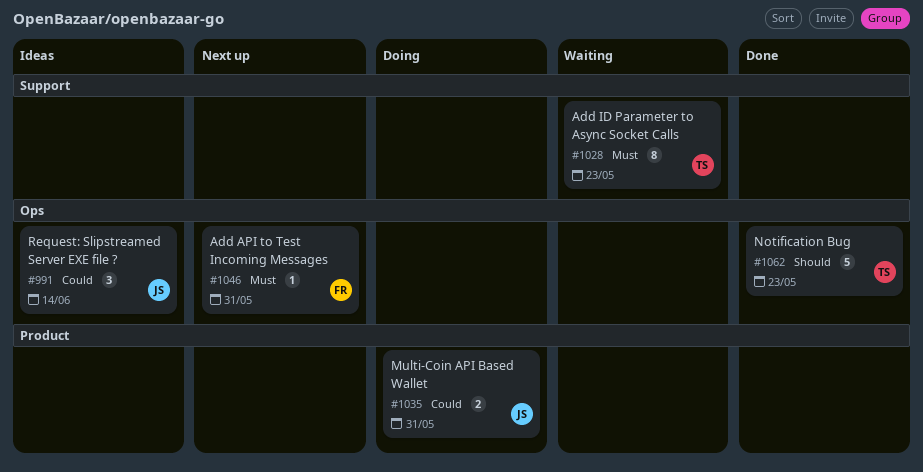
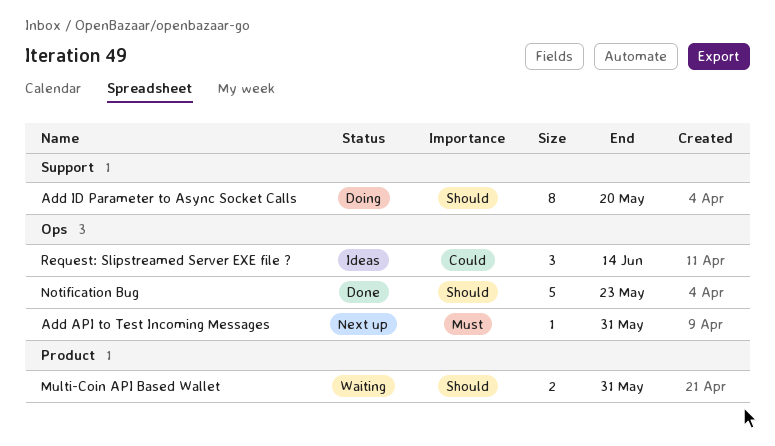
Add ID Parameter to Async Socket Calls, status: Waiting -> Doing
Add ID Parameter to Async Socket Calls, priority: Must -> Should
Add ID Parameter to Async Socket Calls, due: May 23 -> May 20
Multi-Coin API Based Wallet, status: Doing -> Waiting
Multi-Coin API Based Wallet, priority: Could -> Should

